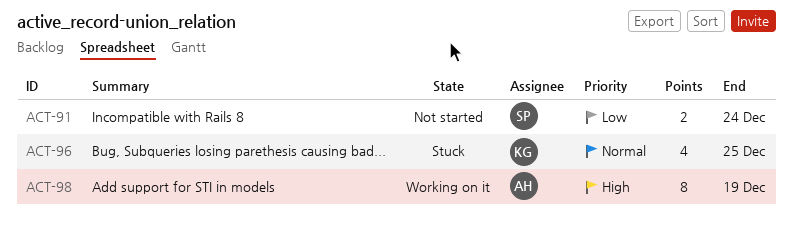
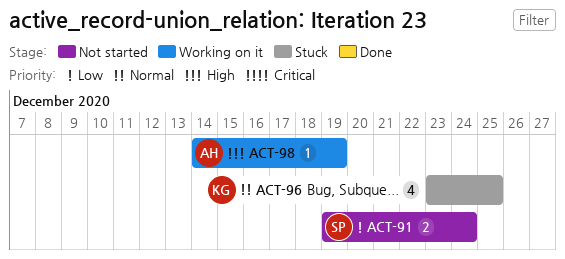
ACT-98, estimate: 8 -> 1

